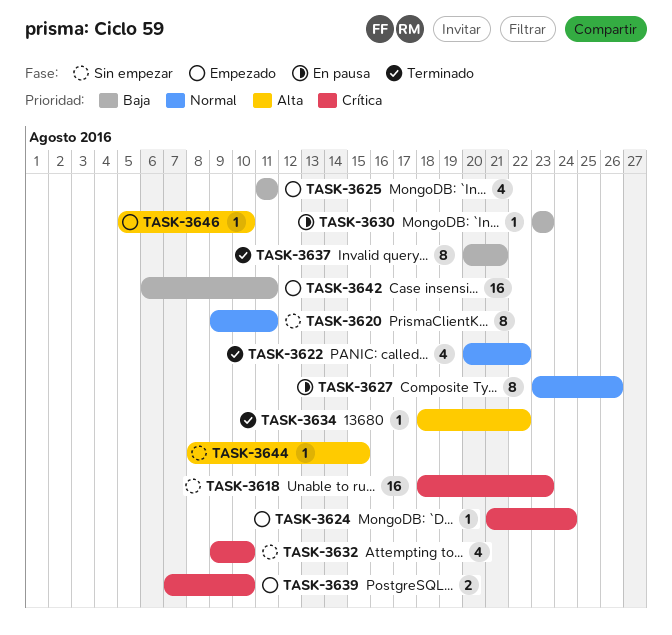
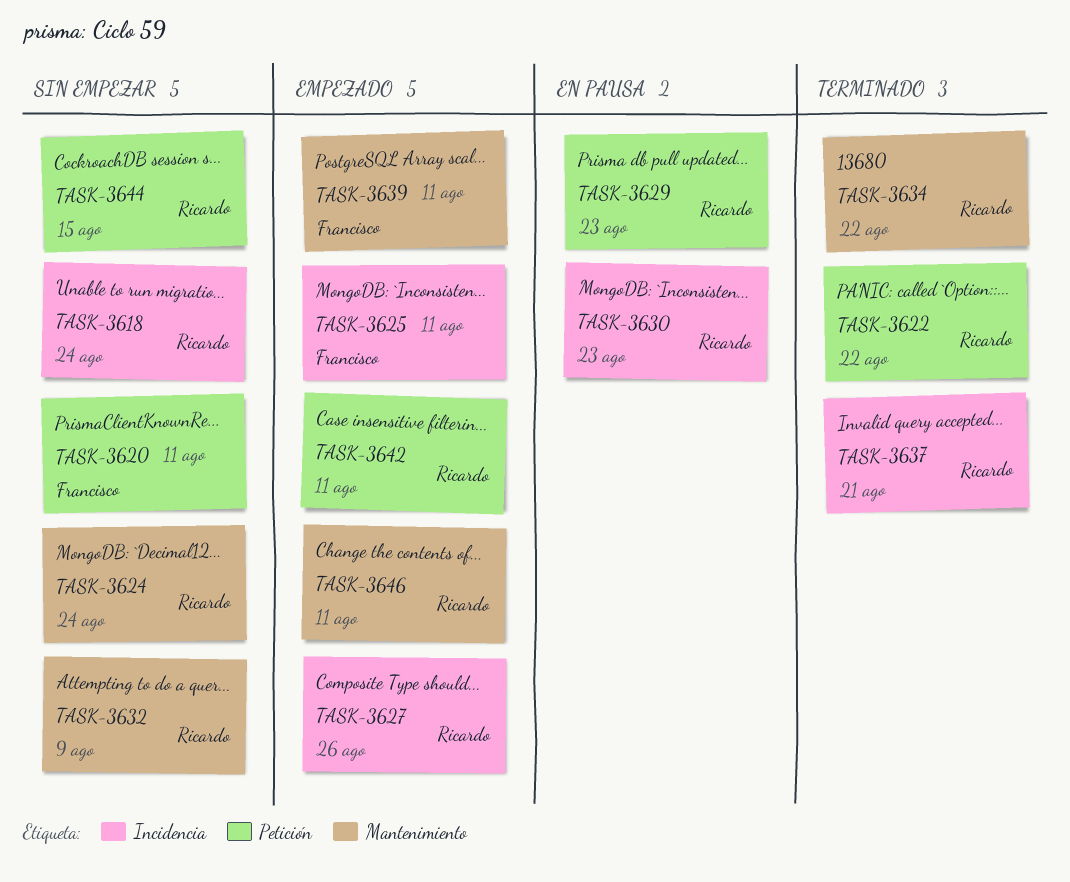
TASK-3618, due: Aug 23 -> Aug 24
TASK-3624, status: Empezado -> Sin empezar
TASK-3627, status: En pausa -> Empezado
TASK-3629: none -> present
TASK-3632, due: Aug 10 -> Aug 9
TASK-3639, due: Aug 10 -> Aug 11
TASK-3646, due: Aug 10 -> Aug 11

